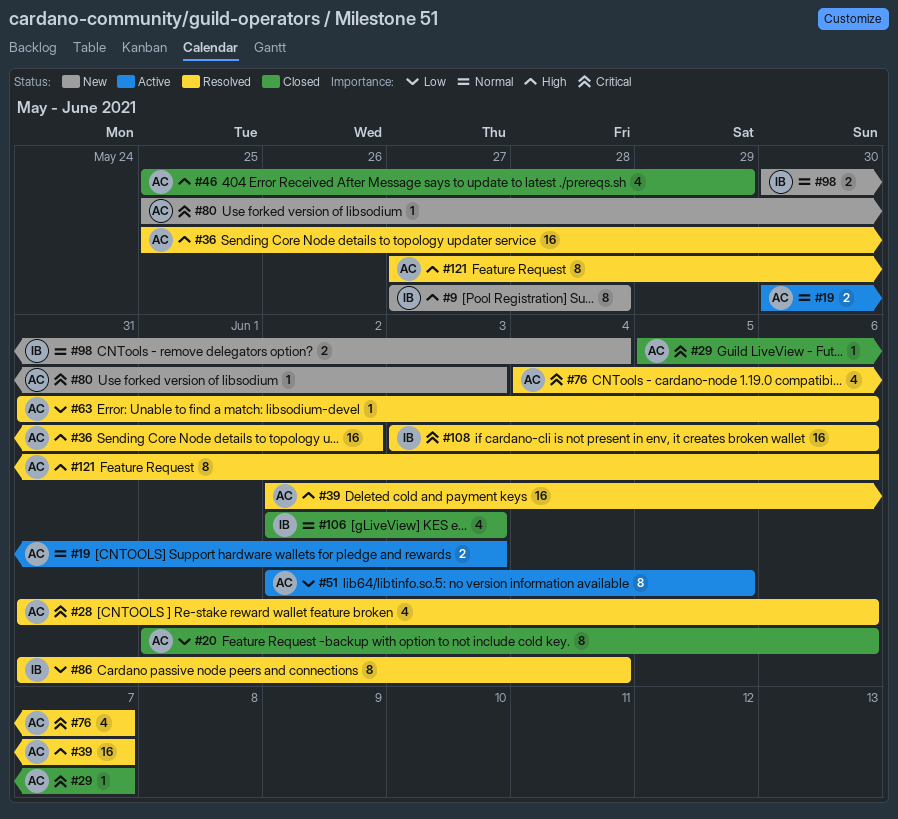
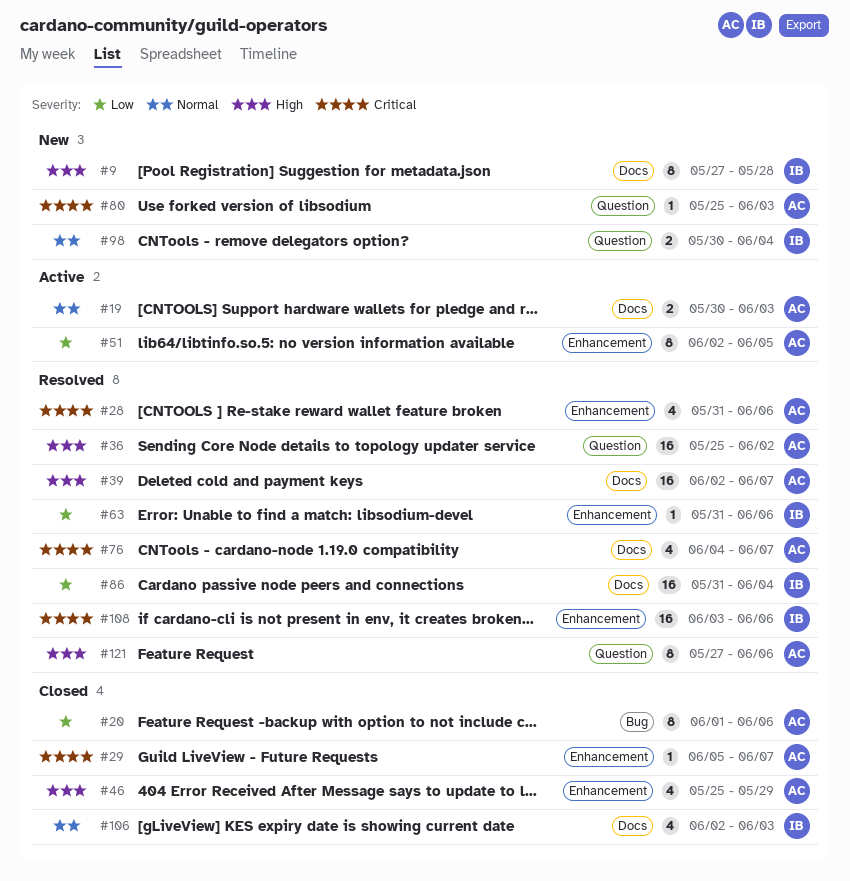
#63, owner: AC -> IB
#86, estimate: 8 -> 16

